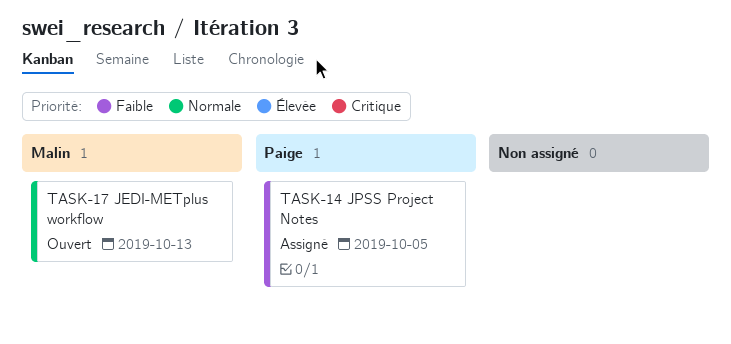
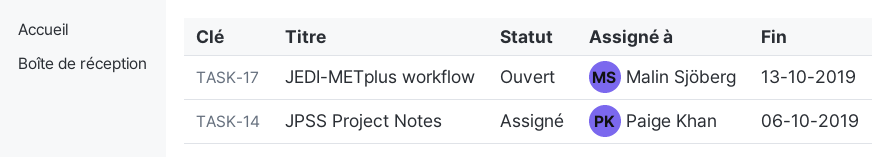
TASK-14, due: Oct 5 -> Oct 6

